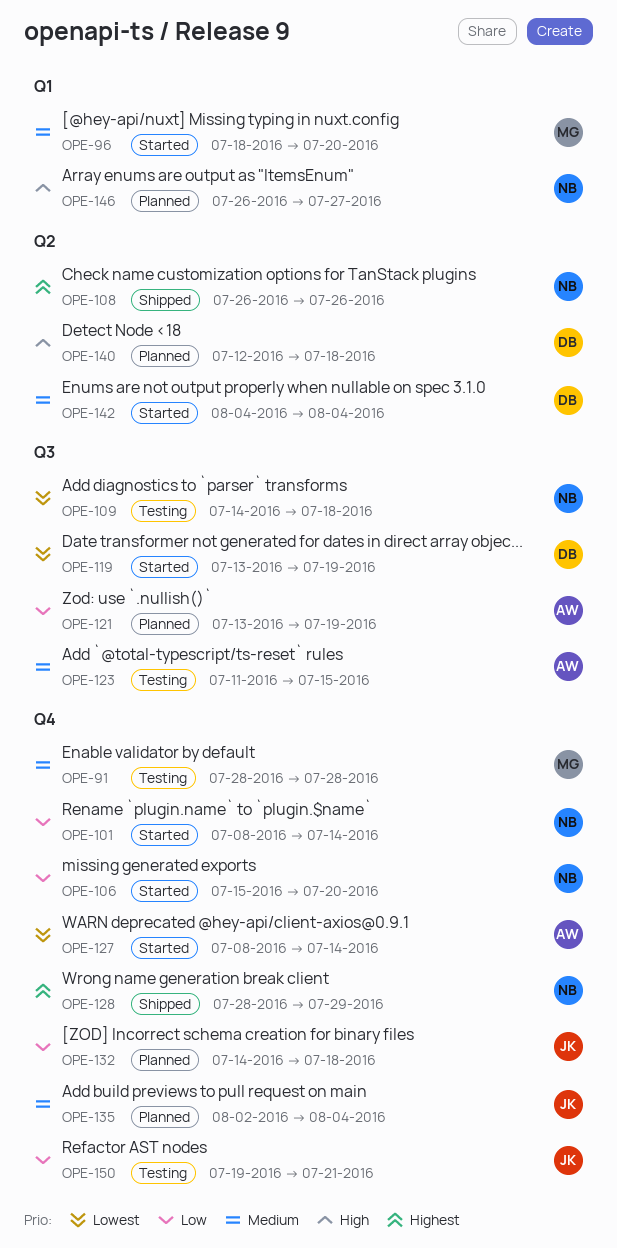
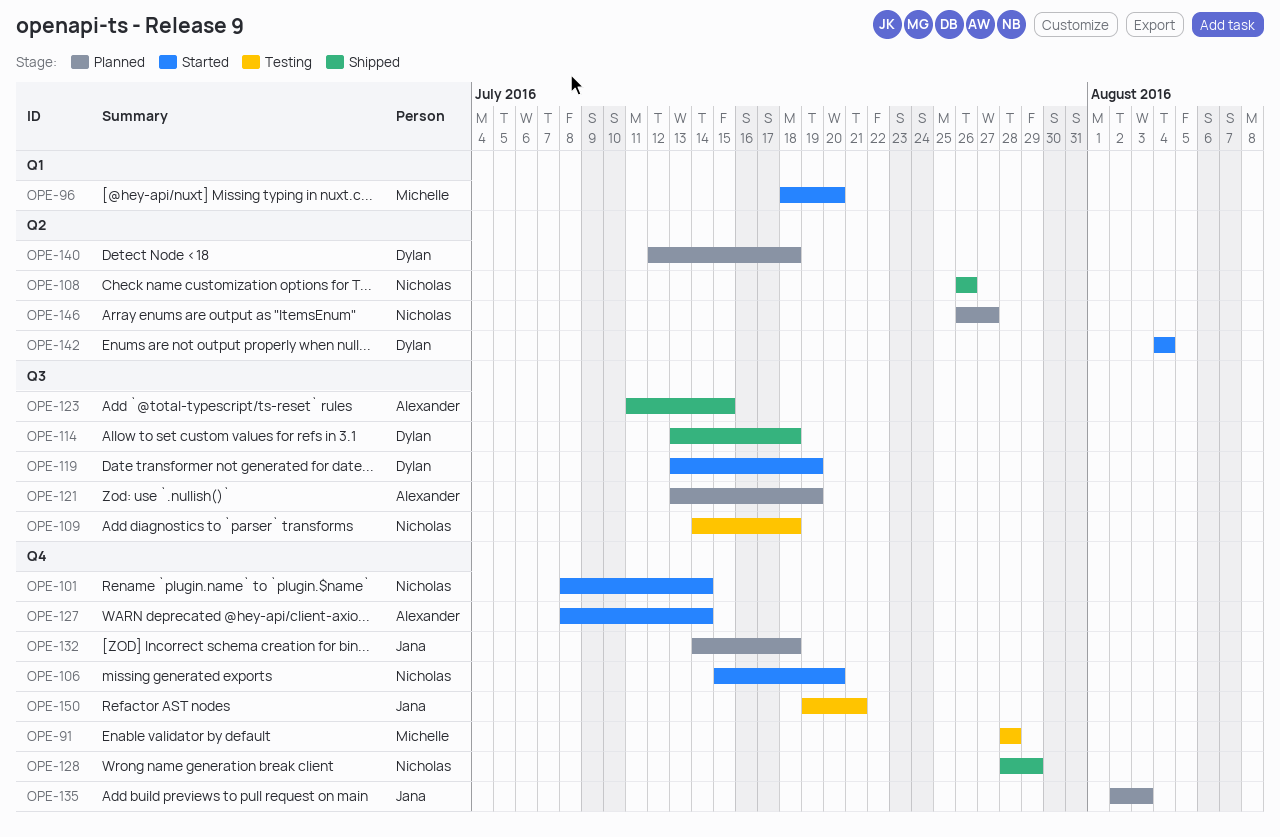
OPE-114: none -> present
OPE-123, status: Testing -> Shipped
OPE-135, due: Aug 4 -> Aug 3
OPE-146, label: Q1 -> Q2

